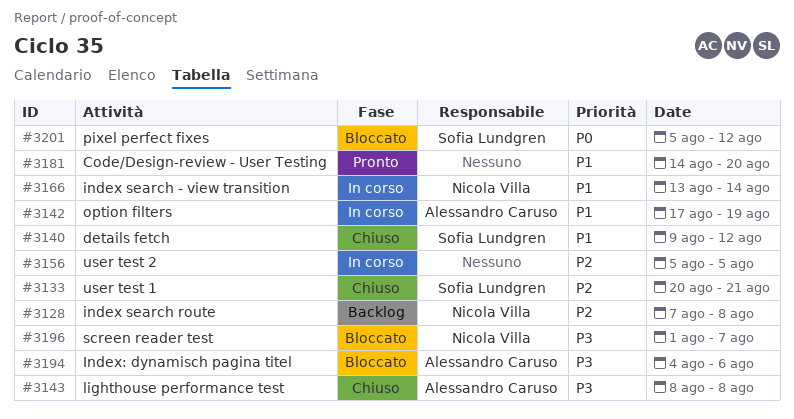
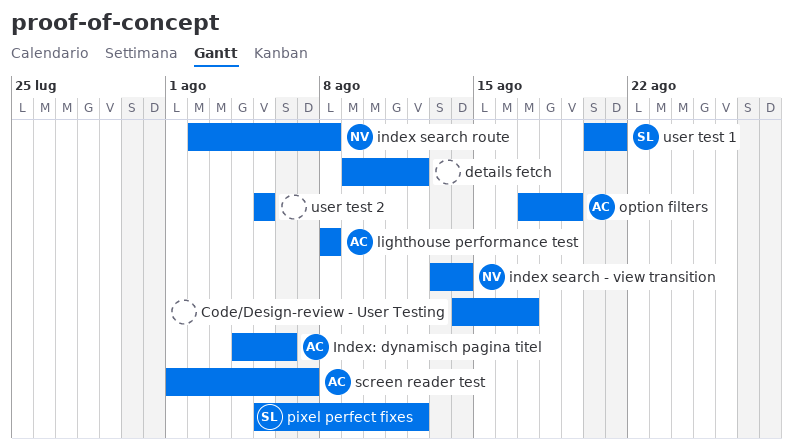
Code/Design-review - User Testing, due: Aug 20 -> Aug 17
details fetch, owner: Sofia Lundgren -> none
index search route, start: Aug 7 -> Aug 2
screen reader test, owner: Nicola Villa -> Alessandro Caruso

